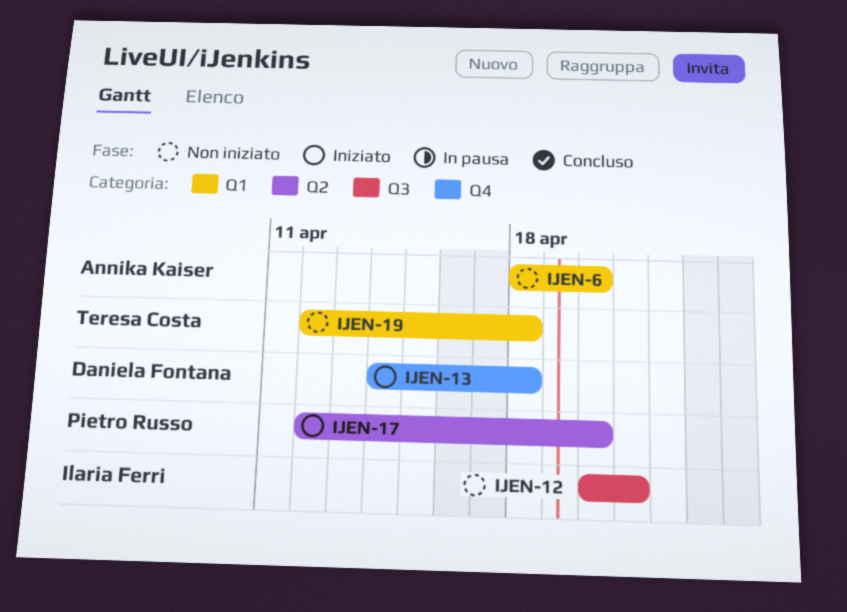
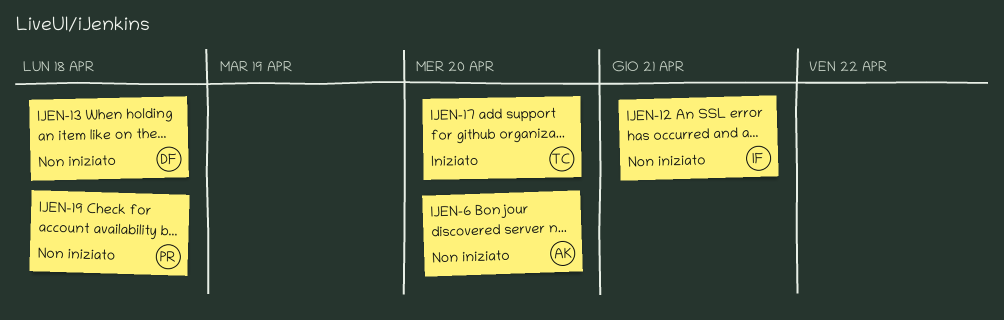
IJEN-13, status: Iniziato -> Non iniziato
IJEN-17, owner: Pietro Russo -> Teresa Costa
IJEN-19, owner: Teresa Costa -> Pietro Russo

